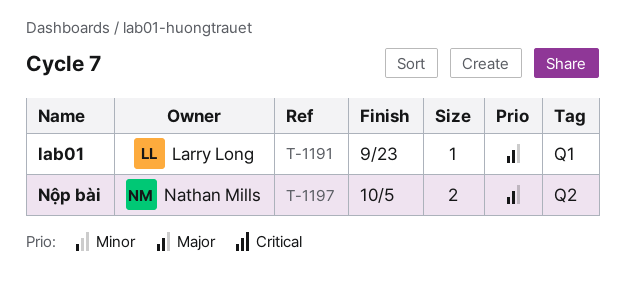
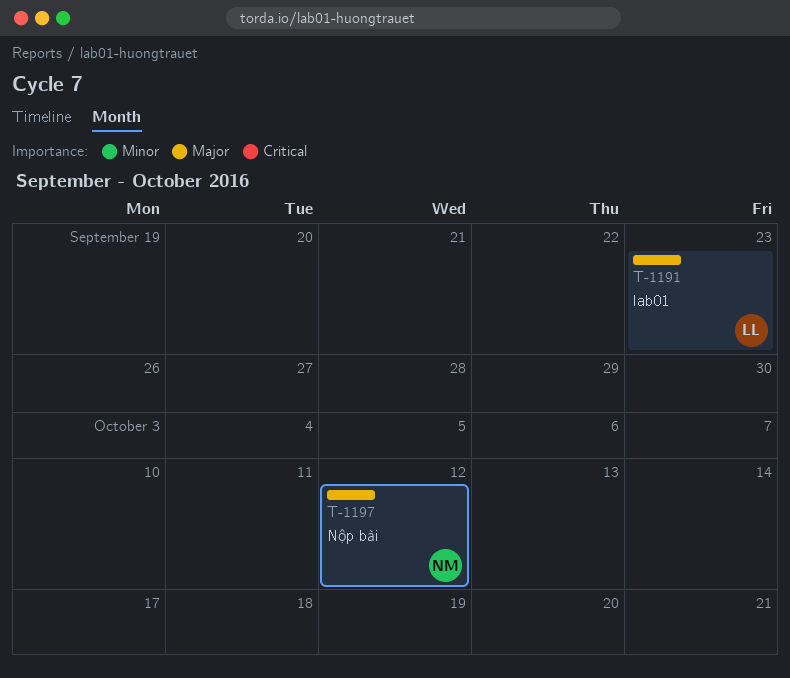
T-1197, due: Oct 5 -> Oct 12

